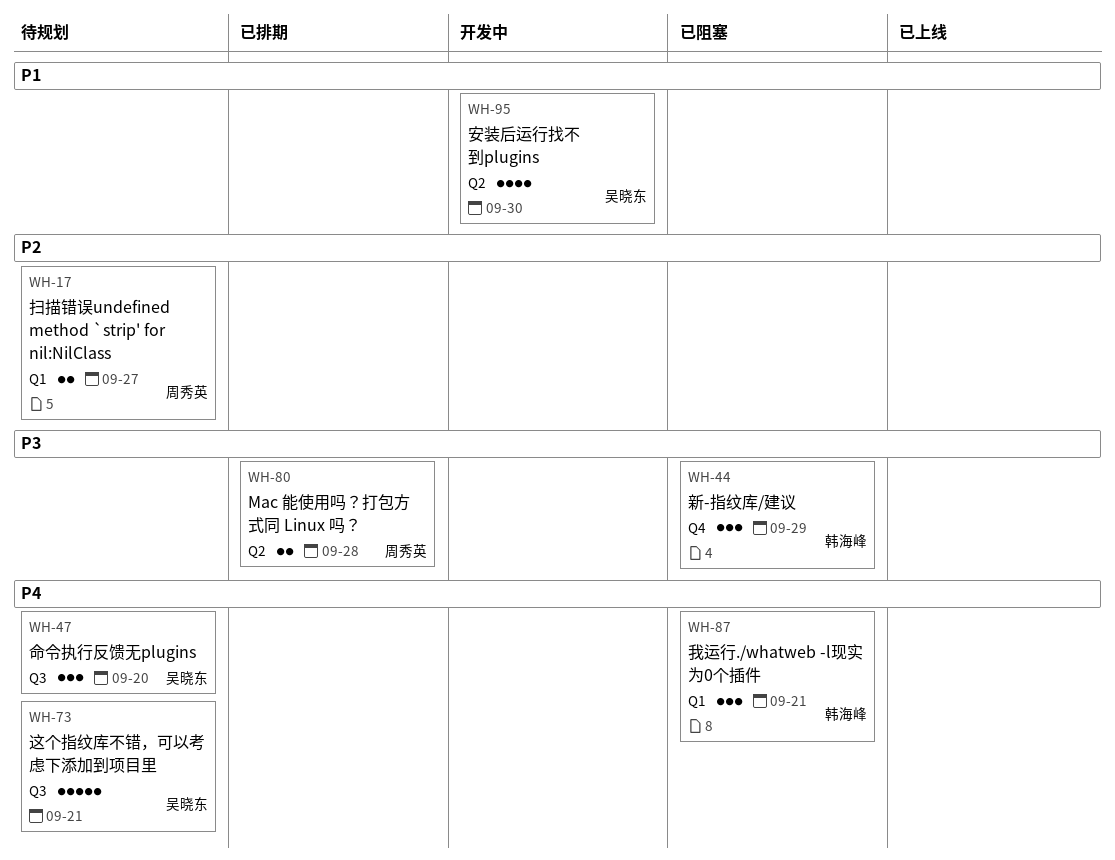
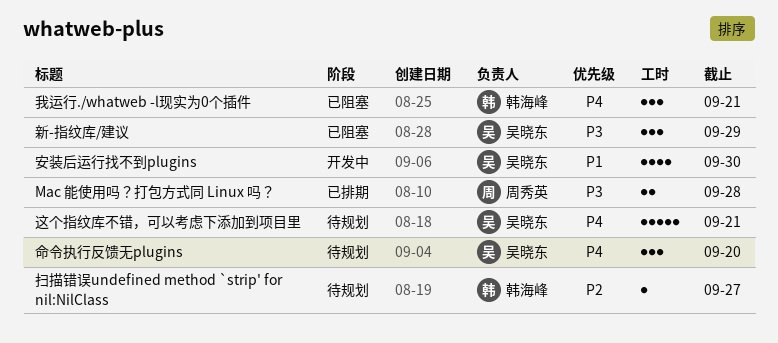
扫描错误undefined method `strip' for nil:NilClass, owner: 周秀英 -> 韩海峰
扫描错误undefined method `strip' for nil:NilClass, estimate: 2 -> 1
新-指纹库/建议, owner: 韩海峰 -> 吴晓东

